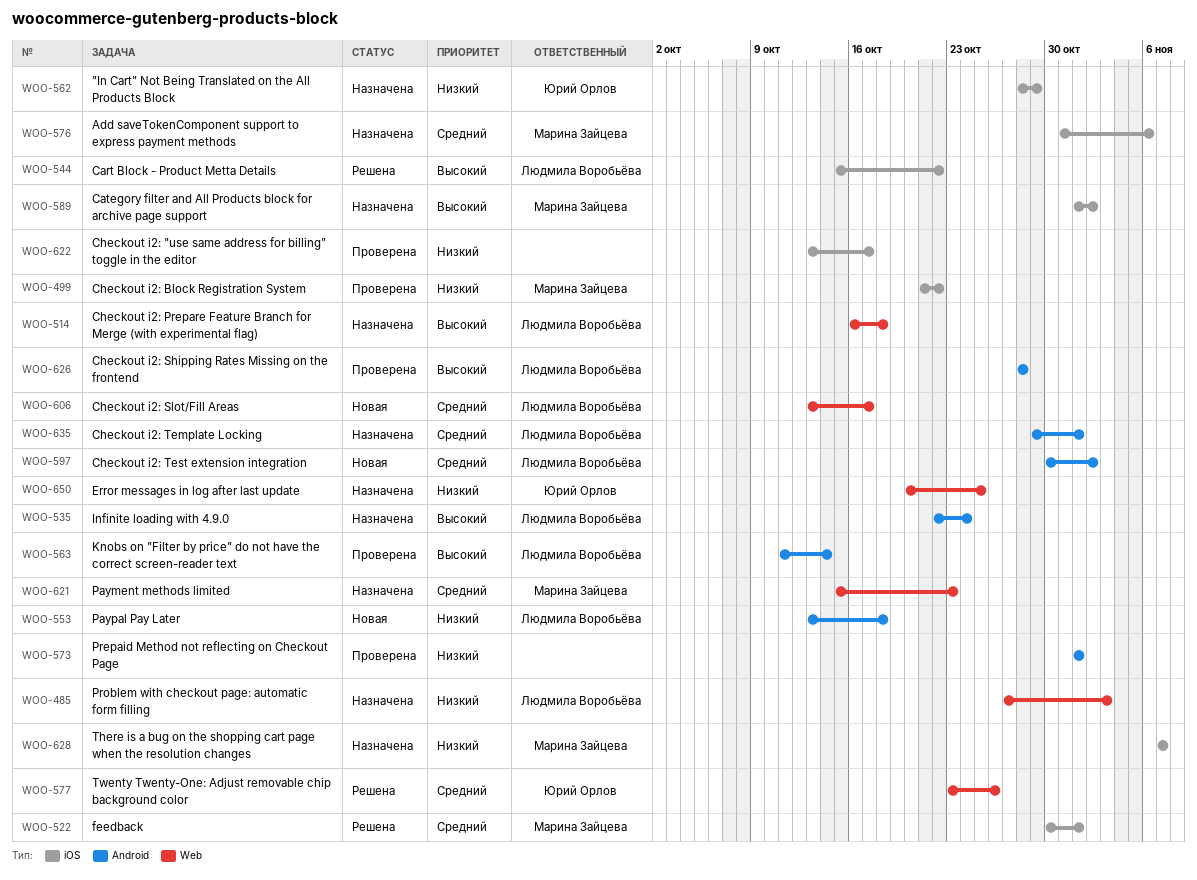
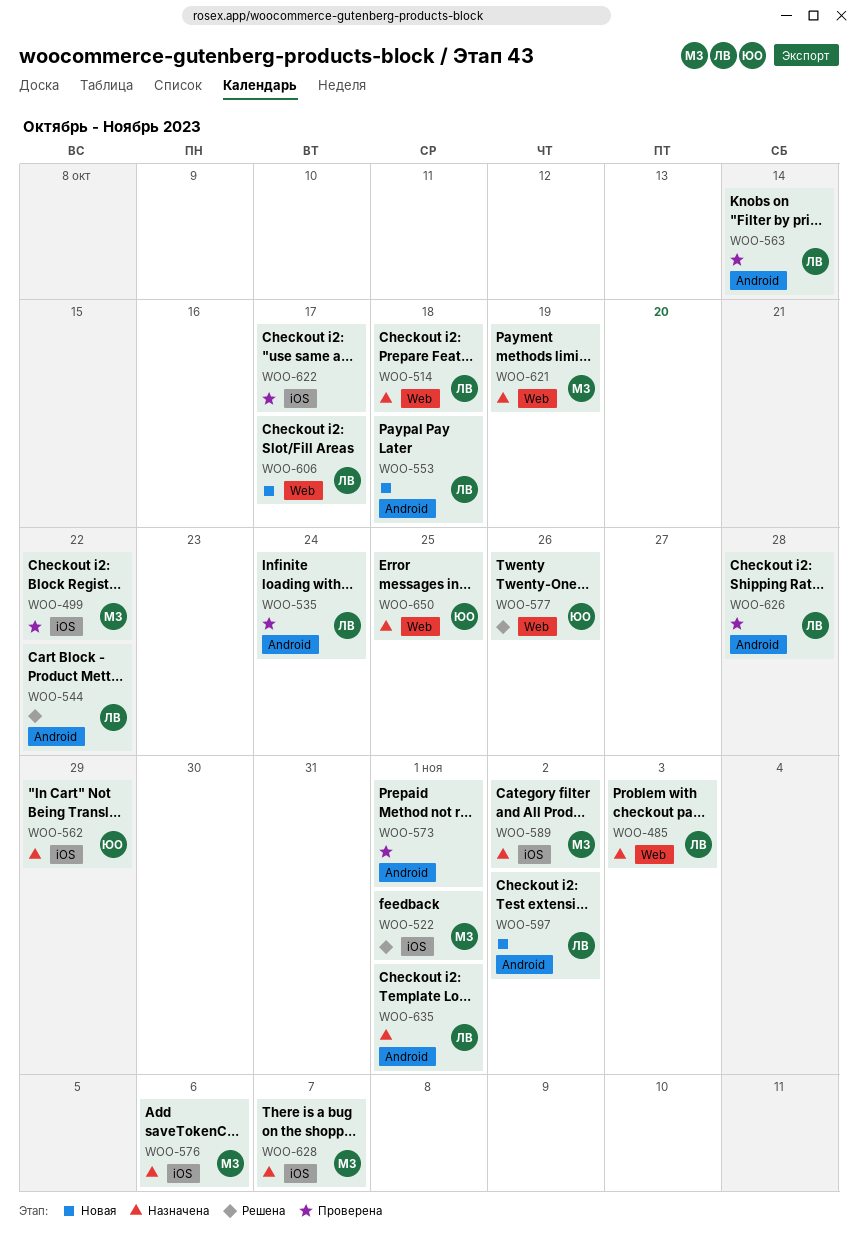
WOO-535, status: Назначена -> Проверена
WOO-544, label: iOS -> Android
WOO-621, due: Oct 23 -> Oct 19

